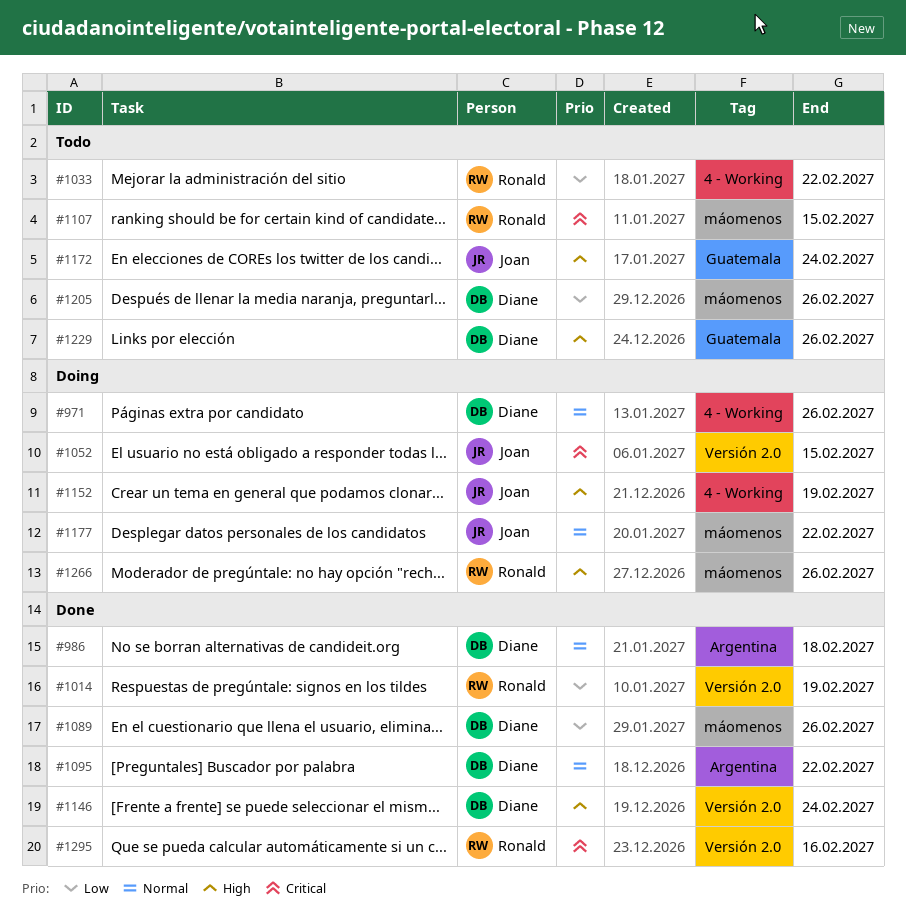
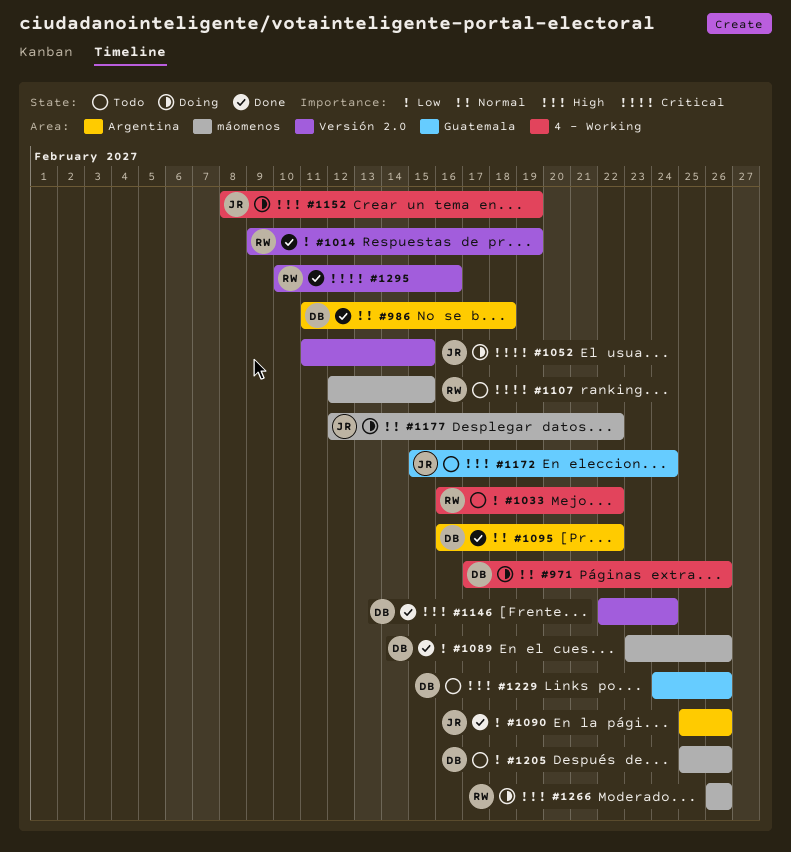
#1090: none -> present

